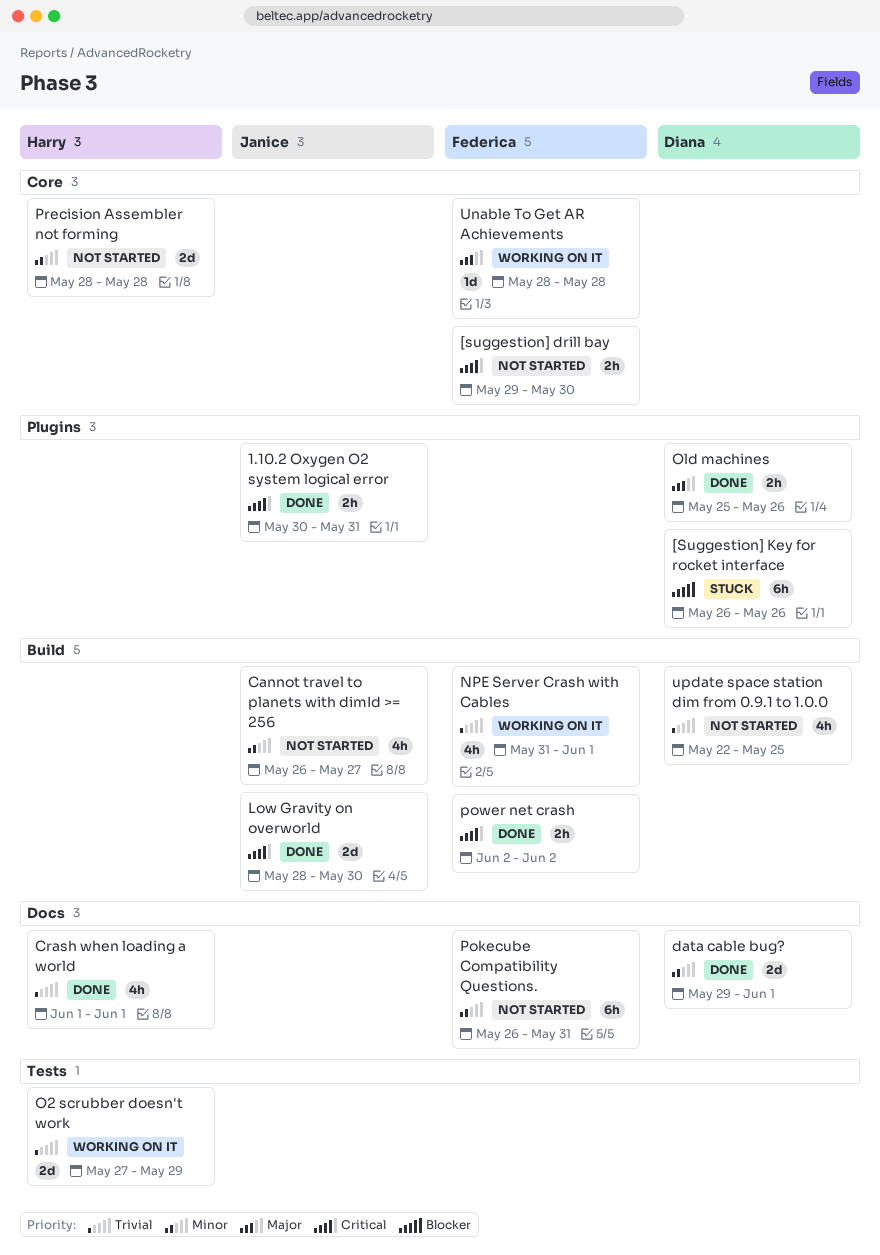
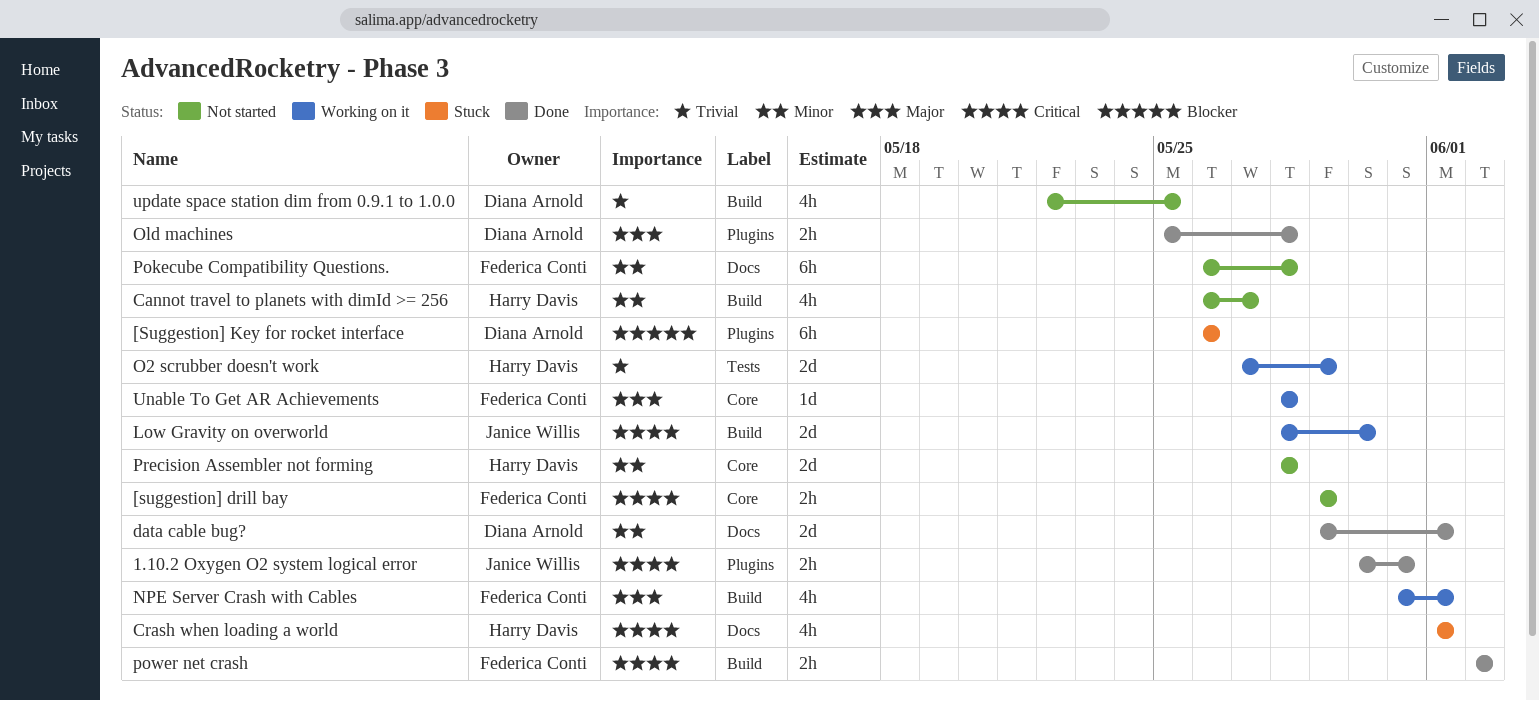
[suggestion] drill bay, due: May 30 -> May 29
Cannot travel to planets with dimId >= 256, owner: Janice Willis -> Harry Davis
Crash when loading a world, status: Done -> Stuck
Crash when loading a world, priority: Trivial -> Critical
Low Gravity on overworld, status: Done -> Working on it
NPE Server Crash with Cables, priority: Trivial -> Major
Old machines, due: May 26 -> May 28
Pokecube Compatibility Questions., due: May 31 -> May 28

